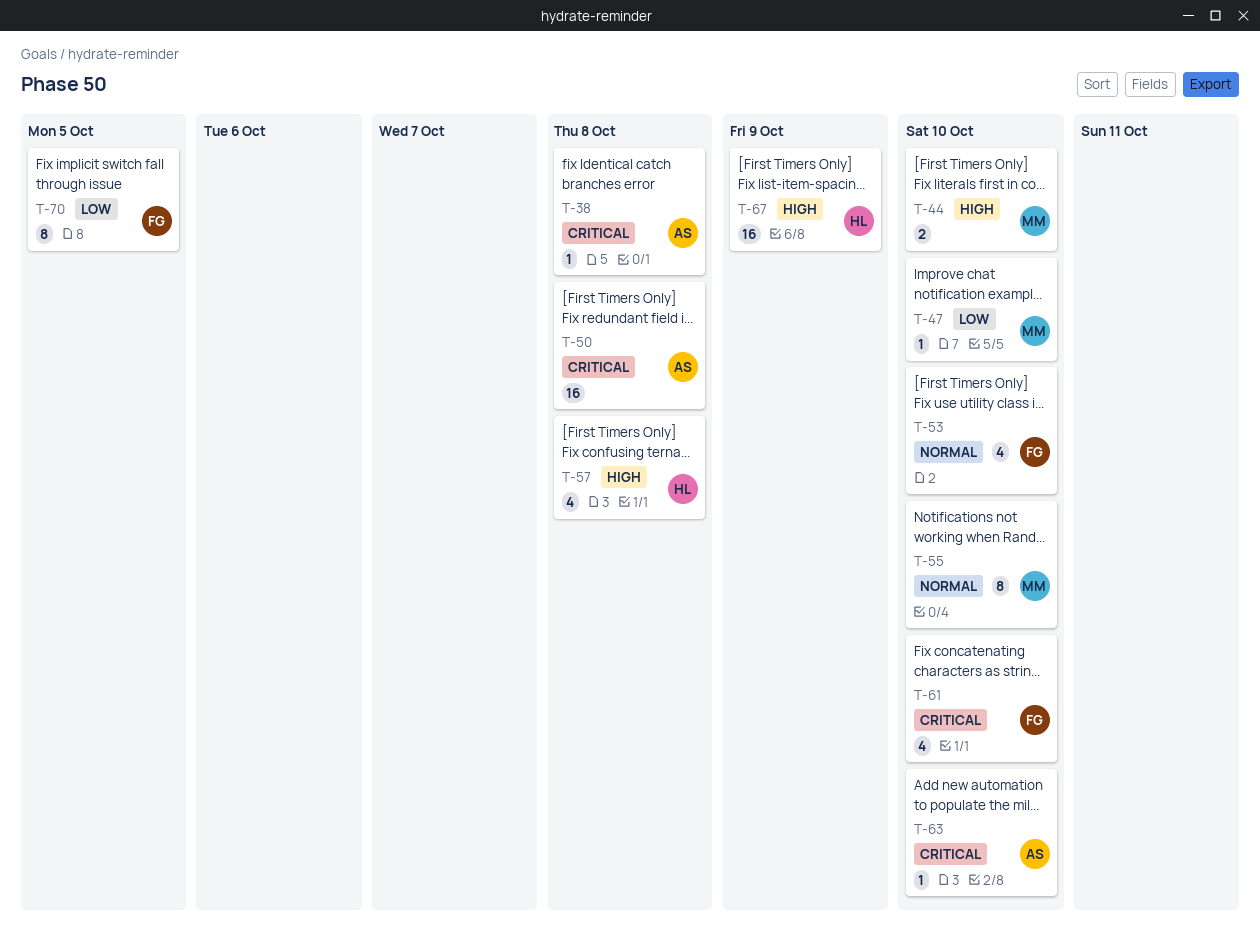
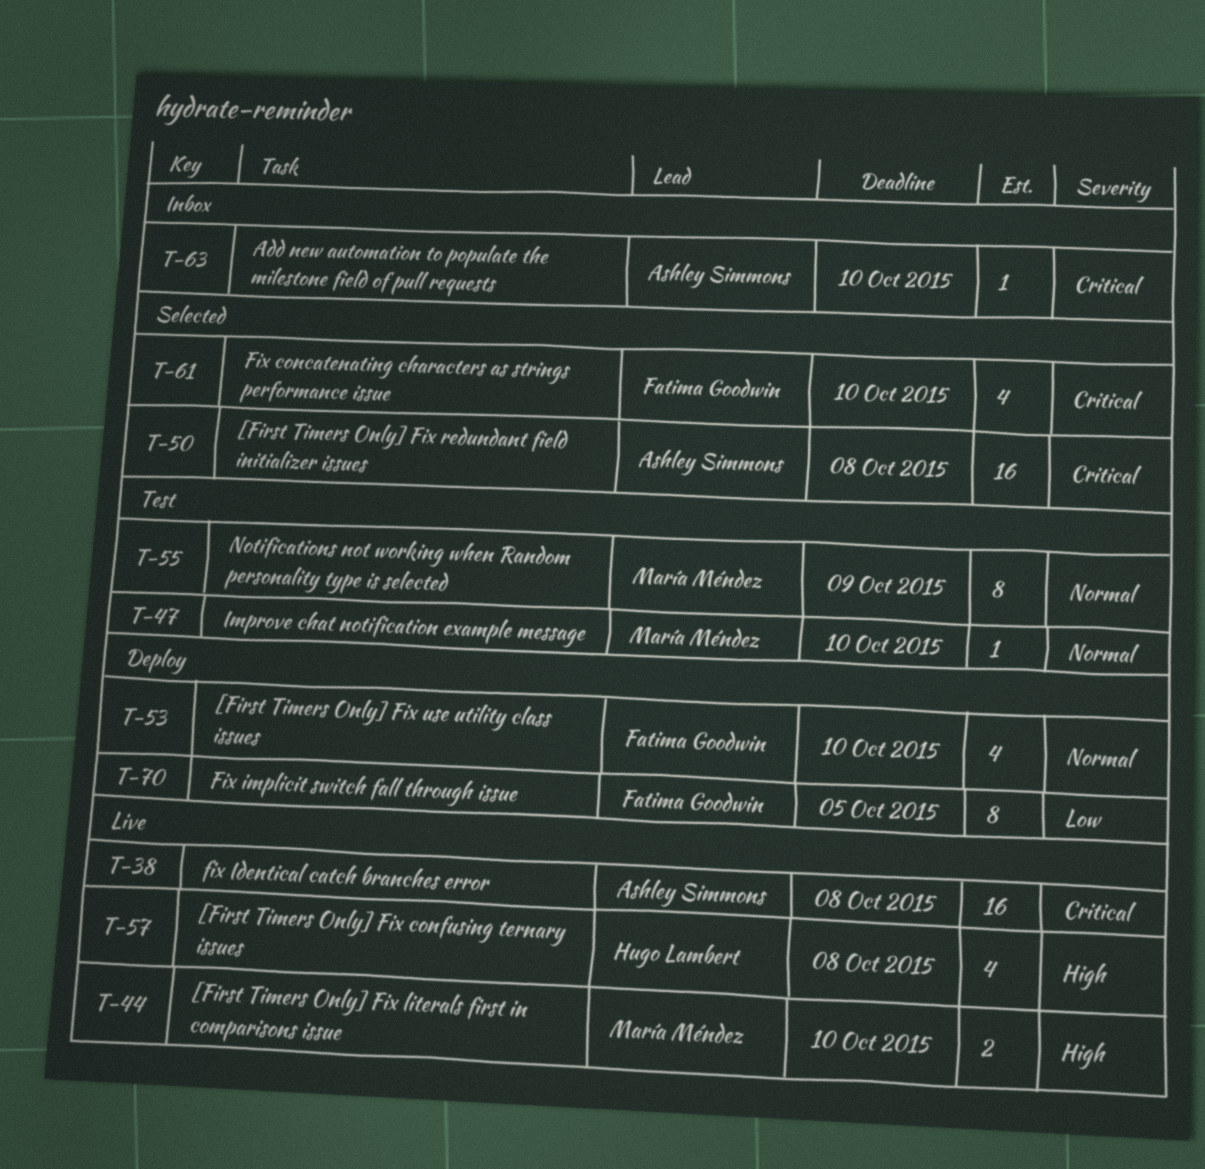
T-38, estimate: 1 -> 16
T-47, priority: Low -> Normal
T-55, due: Oct 10 -> Oct 9
T-67: present -> none

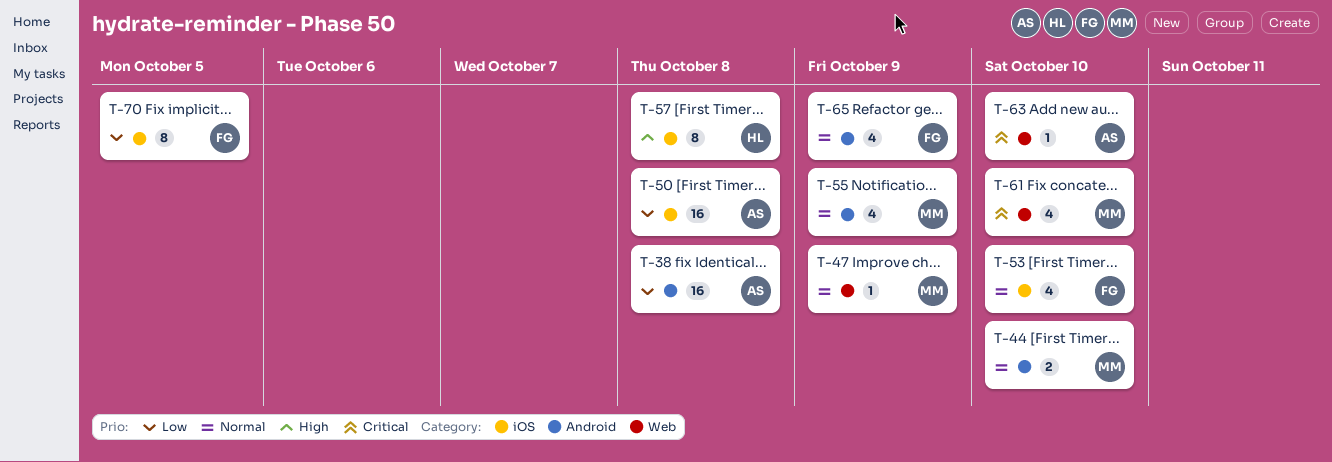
T-38, priority: Critical -> Low
T-44, priority: High -> Normal
T-47, due: Oct 10 -> Oct 9
T-50, priority: Critical -> Low
T-55, estimate: 8 -> 4
T-57, estimate: 4 -> 8
T-61, owner: Fatima Goodwin -> María Méndez
T-65: none -> present

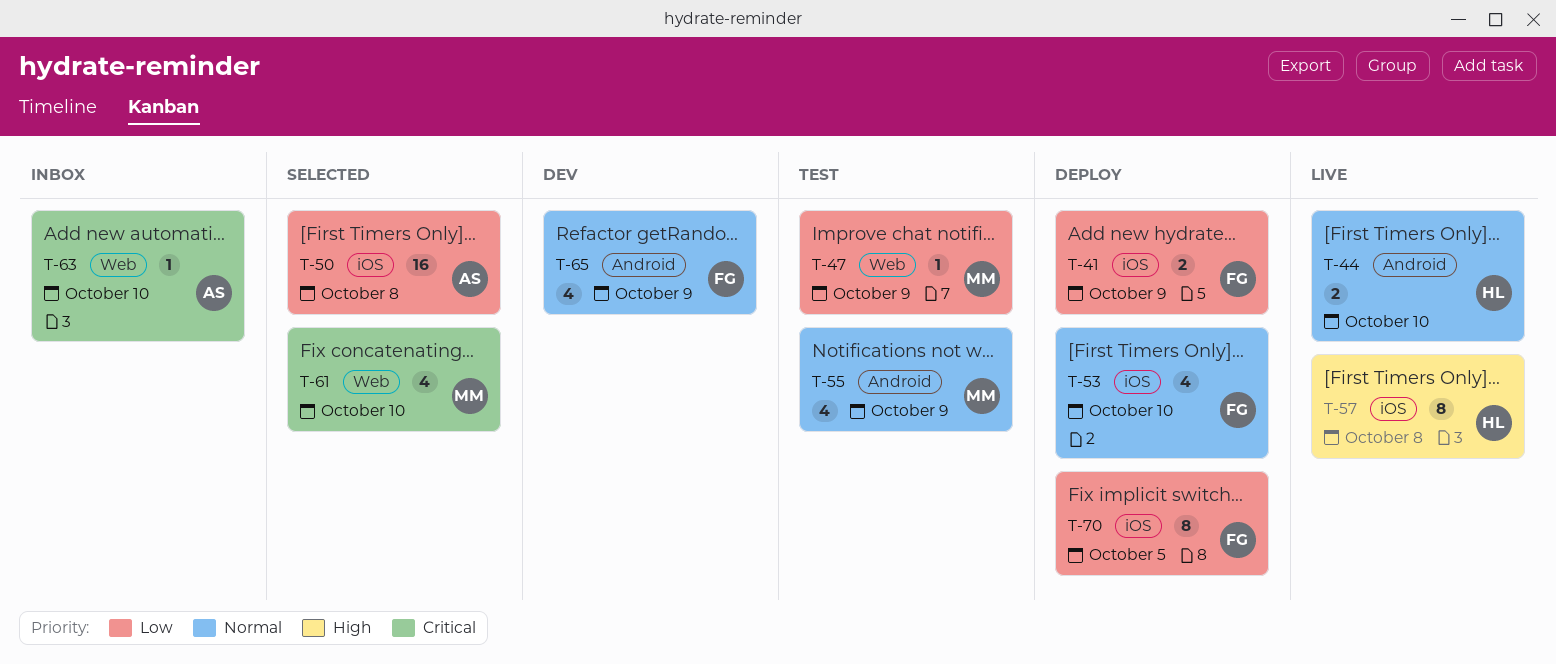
T-38: present -> none
T-41: none -> present
T-44, owner: MM -> HL
T-47, priority: Normal -> Low

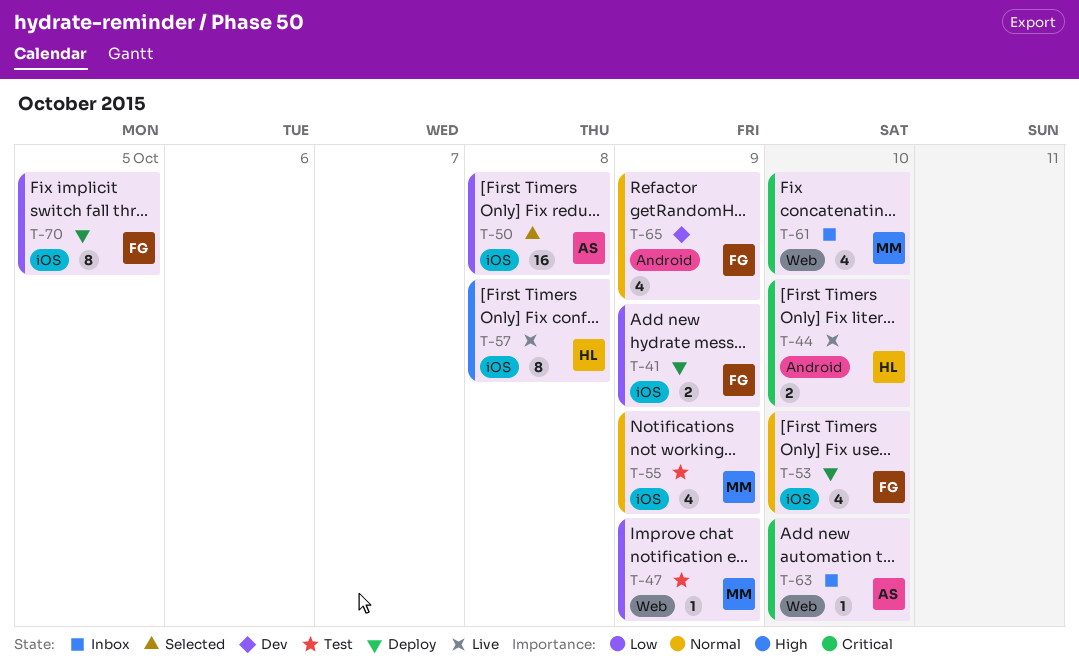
T-44, priority: Normal -> Critical
T-55, label: Android -> iOS
T-61, status: Selected -> Inbox

